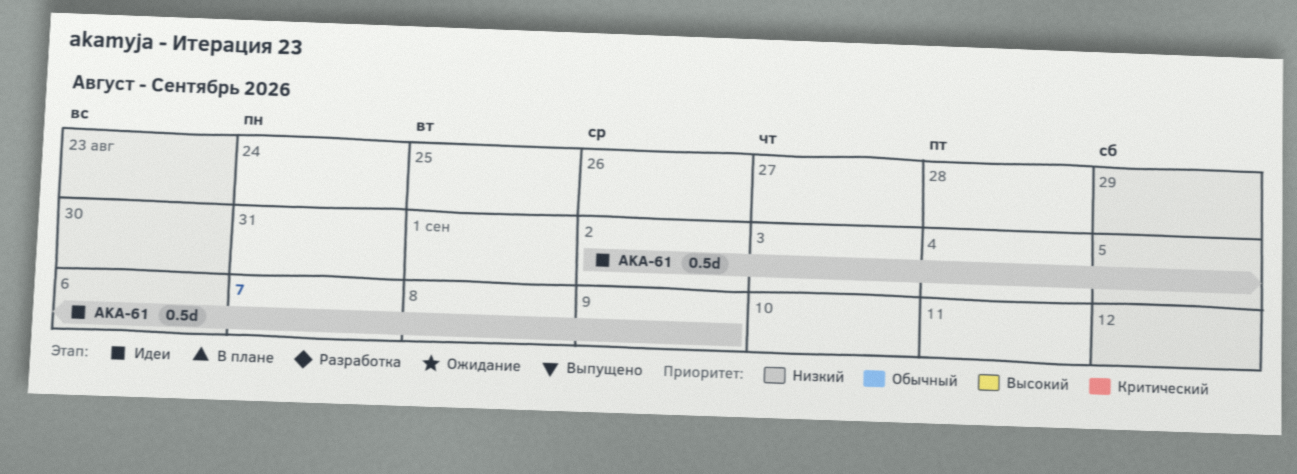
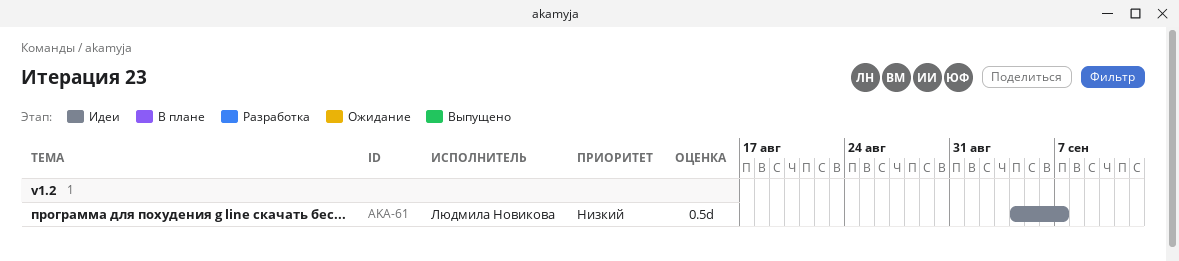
AKA-61, start: Sep 2 -> Sep 4
AKA-61, due: Sep 9 -> Sep 7

